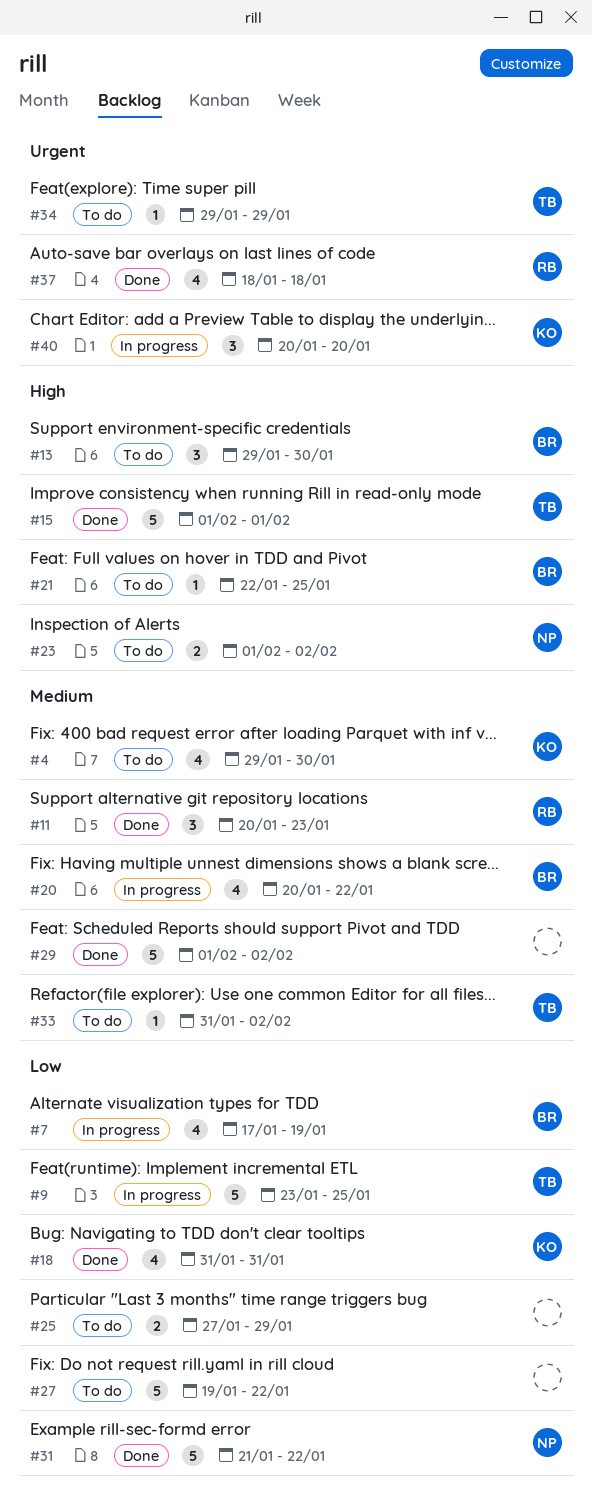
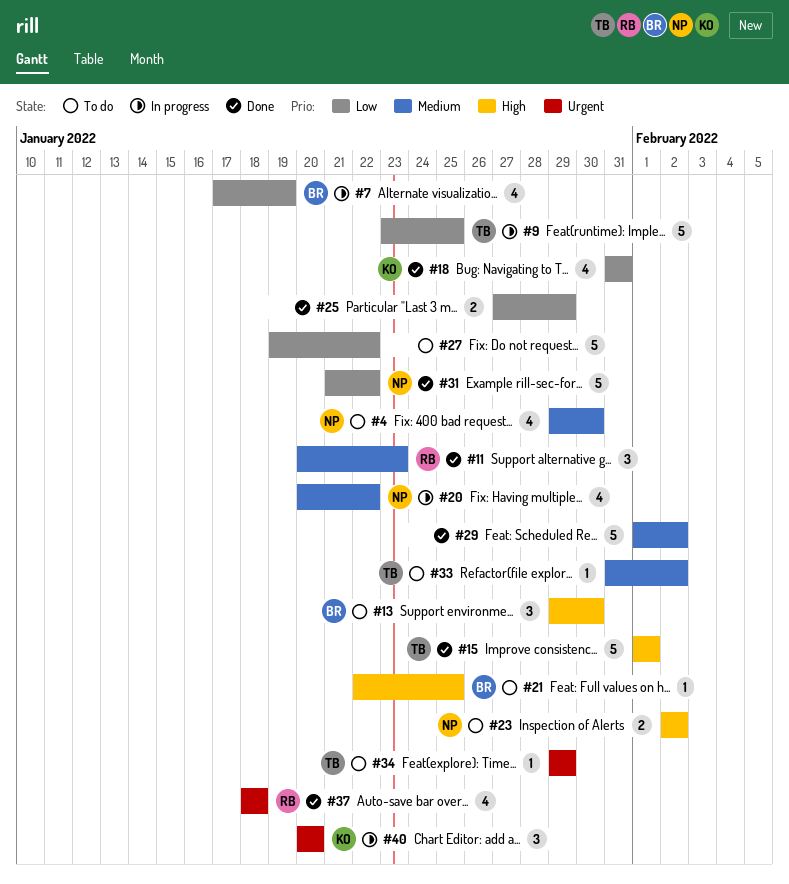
#4, owner: KO -> NP
#20, owner: BR -> NP
#23, start: Feb 1 -> Feb 2
#25, status: To do -> Done

